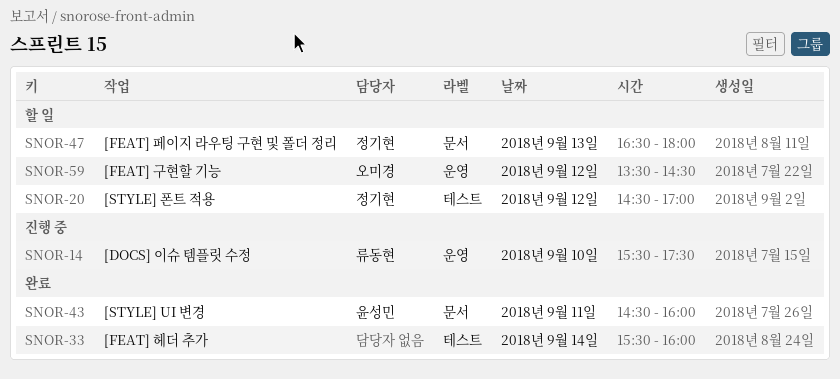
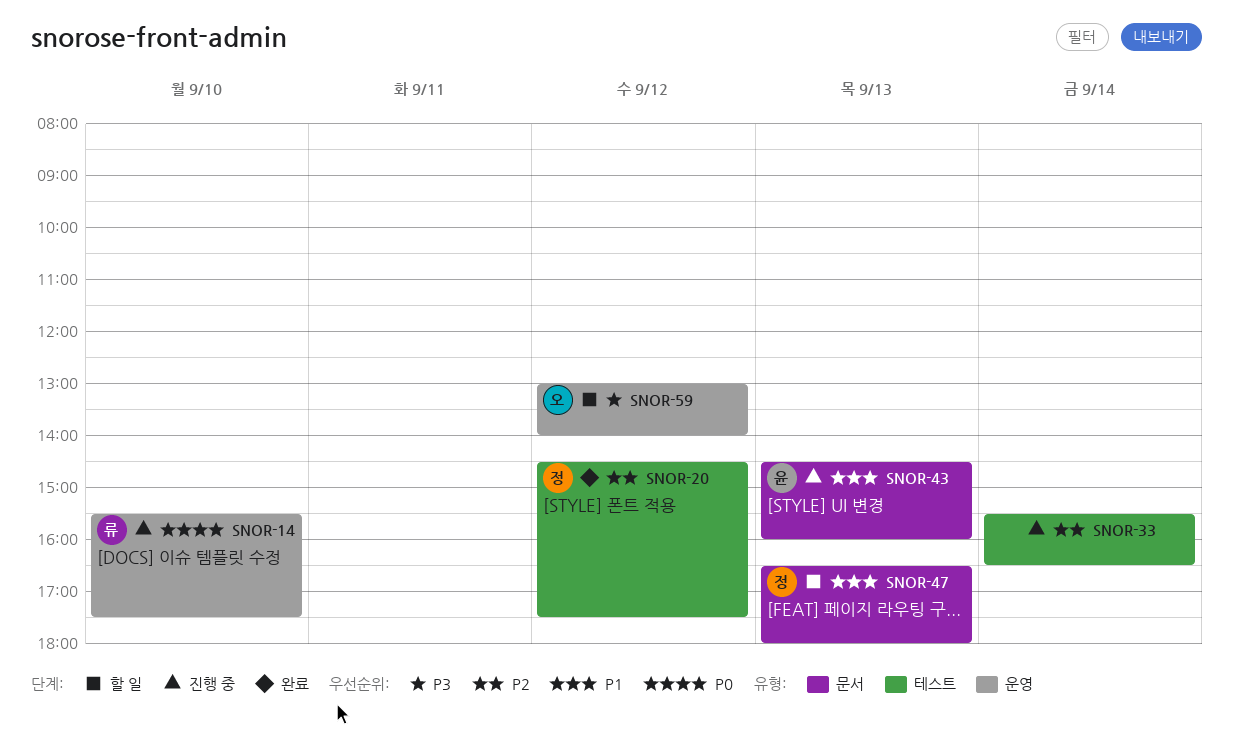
SNOR-20, status: 할 일 -> 완료
SNOR-20, ends: 17:00 -> 17:30
SNOR-33, status: 완료 -> 진행 중
SNOR-33, ends: 16:00 -> 16:30
SNOR-43, status: 완료 -> 진행 중
SNOR-43, day: Sep 11 -> Sep 13
SNOR-59, begins: 13:30 -> 13:00
SNOR-59, ends: 14:30 -> 14:00

